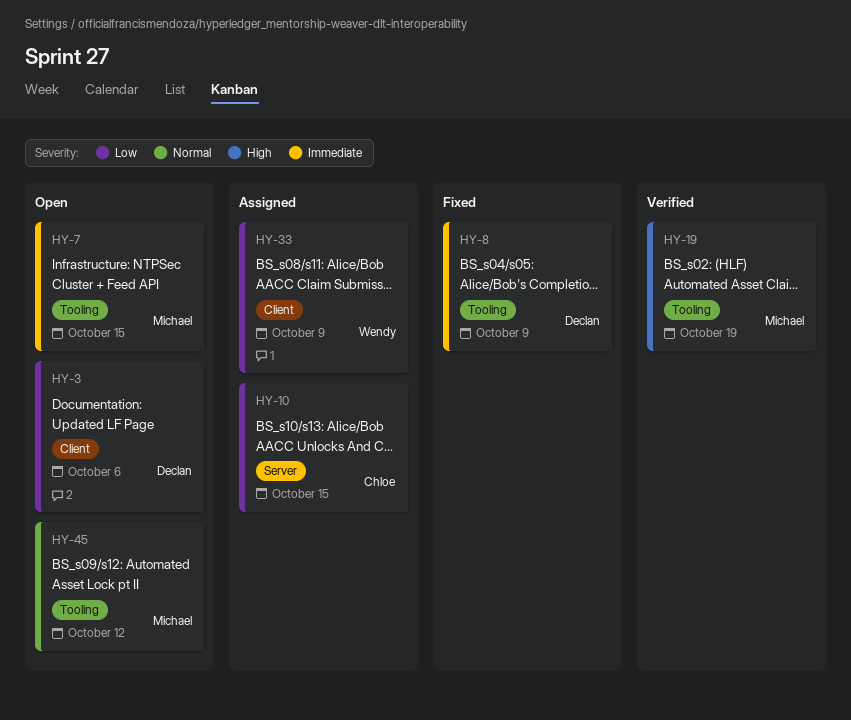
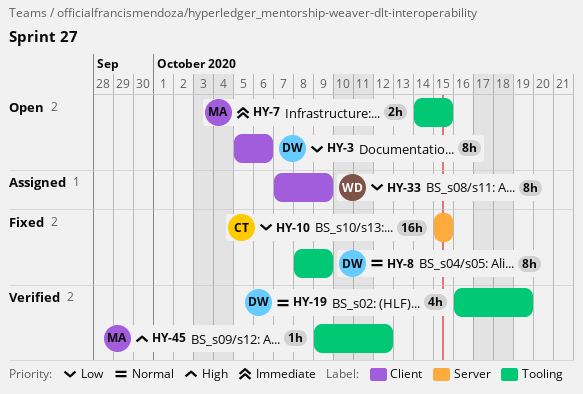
HY-8, priority: Immediate -> Normal
HY-10, status: Assigned -> Fixed
HY-19, owner: Michael -> Declan
HY-19, priority: High -> Normal
HY-45, status: Open -> Verified
HY-45, priority: Normal -> High

